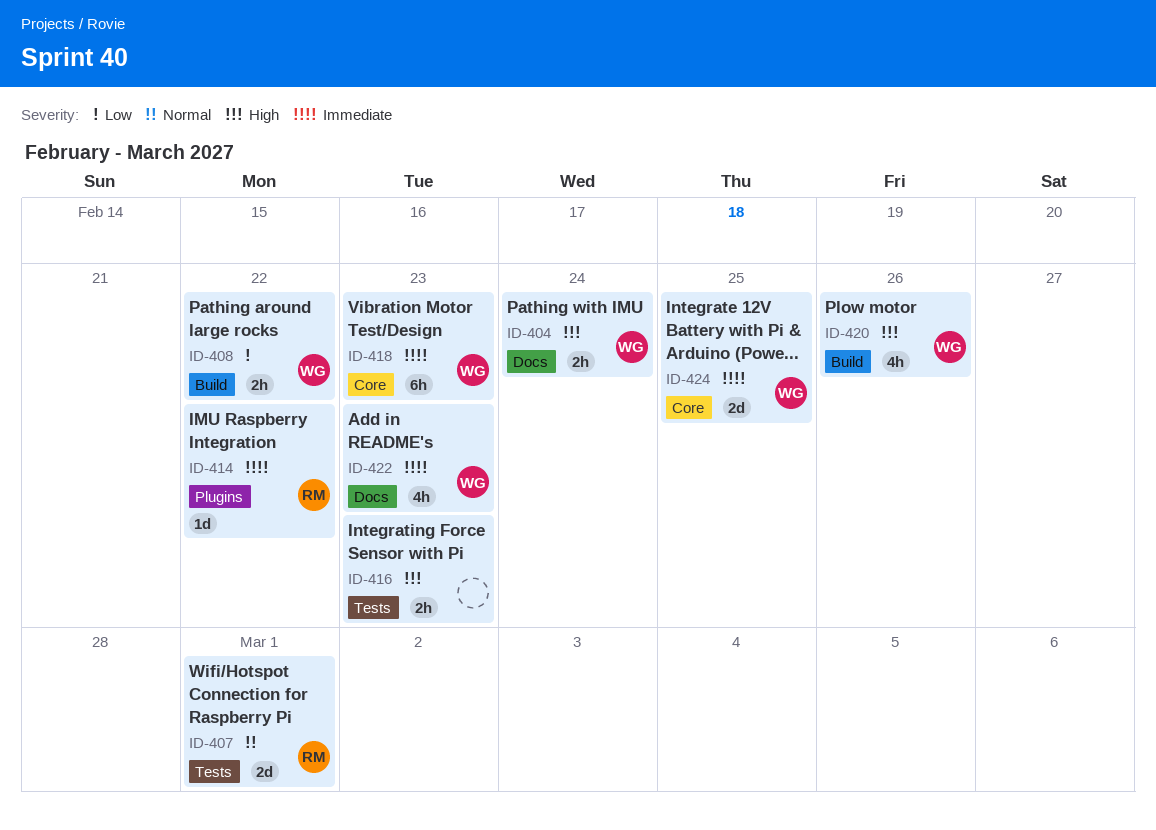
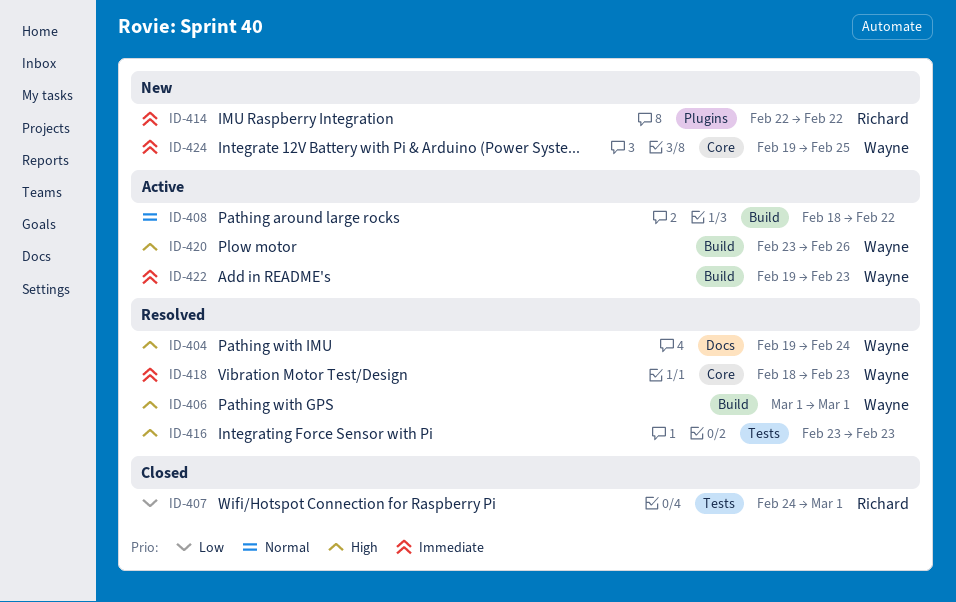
ID-406: none -> present
ID-407, priority: Normal -> Low
ID-408, owner: Wayne -> none
ID-408, priority: Low -> Normal
ID-422, label: Docs -> Build

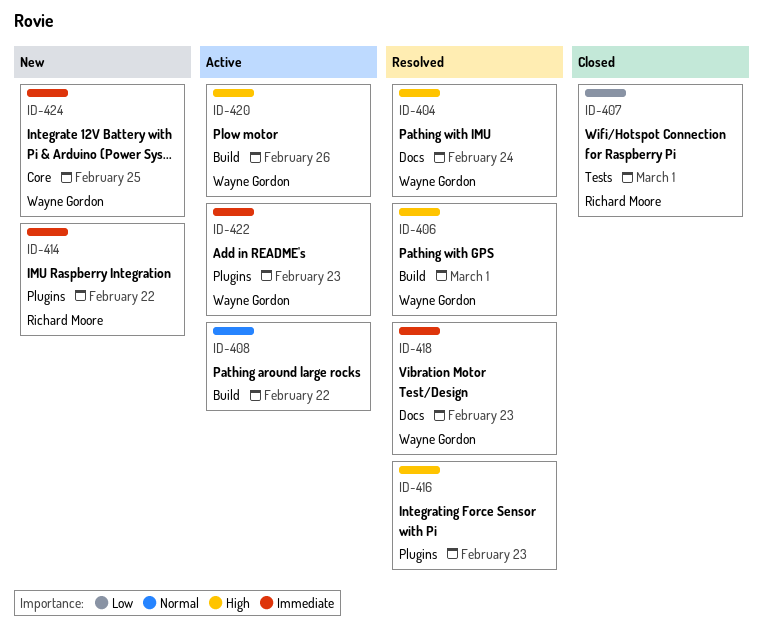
ID-416, label: Tests -> Plugins
ID-418, label: Core -> Docs
ID-422, label: Build -> Plugins

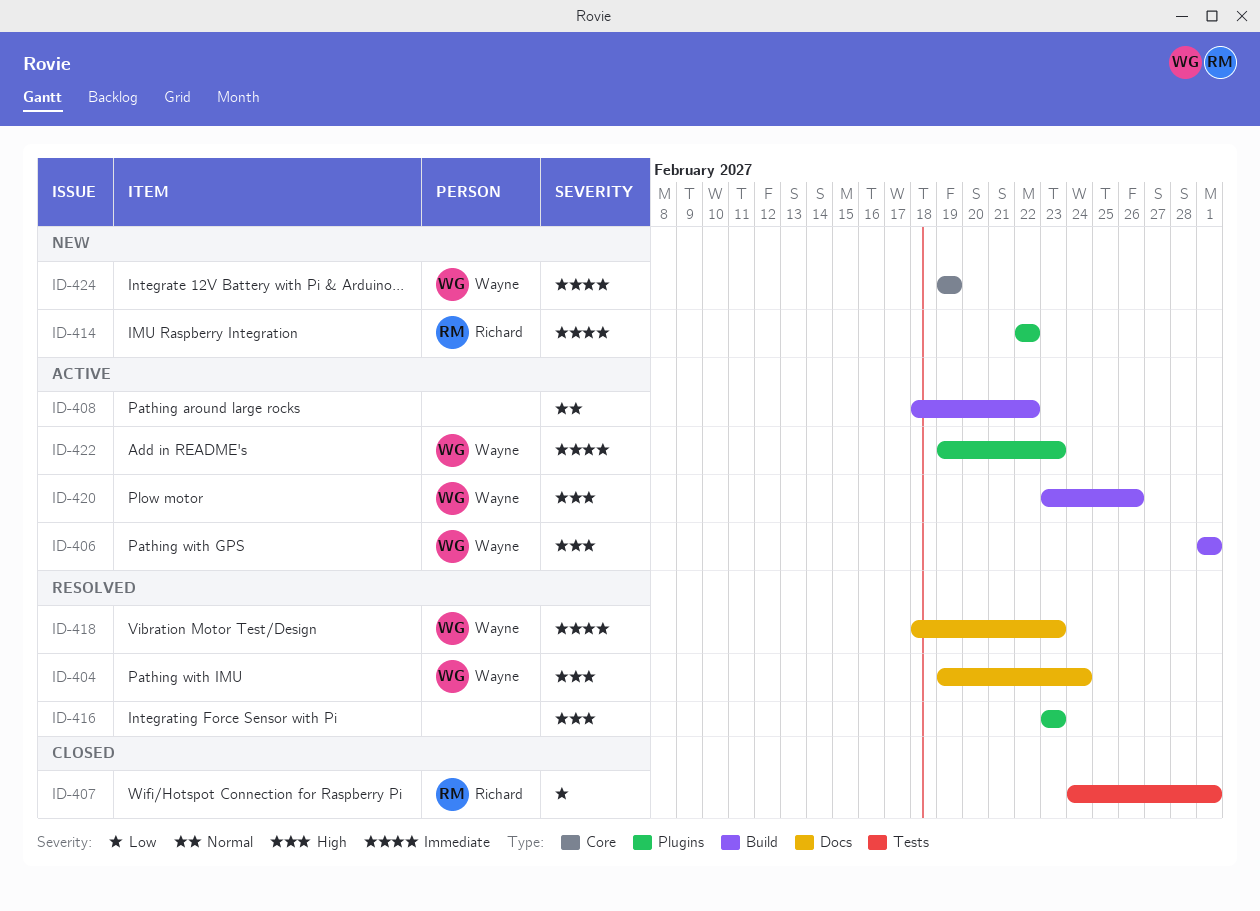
ID-406, status: Resolved -> Active
ID-424, due: Feb 25 -> Feb 19

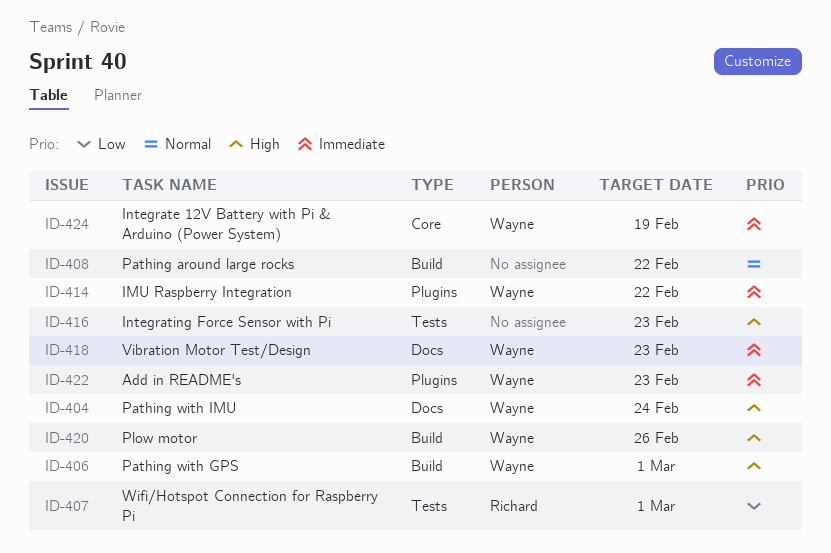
ID-414, owner: Richard -> Wayne
ID-416, label: Plugins -> Tests

